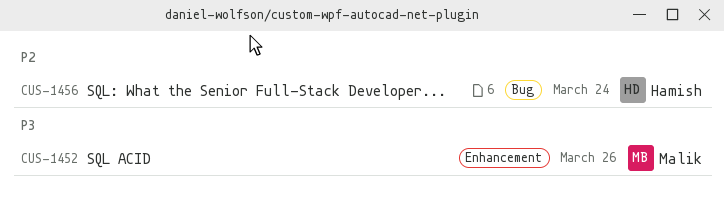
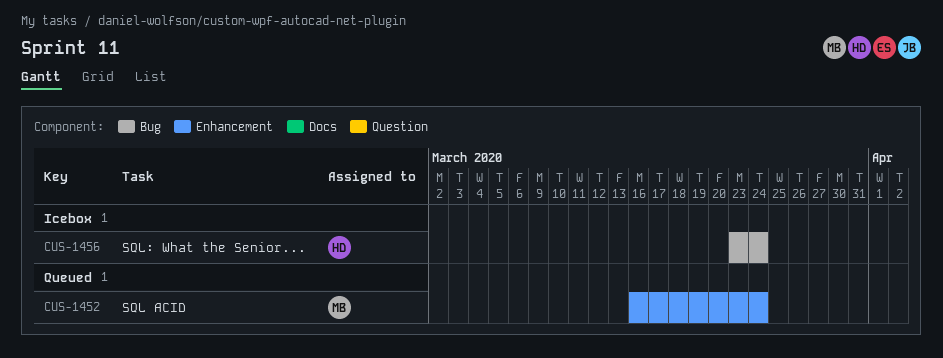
CUS-1452, due: Mar 26 -> Mar 24

